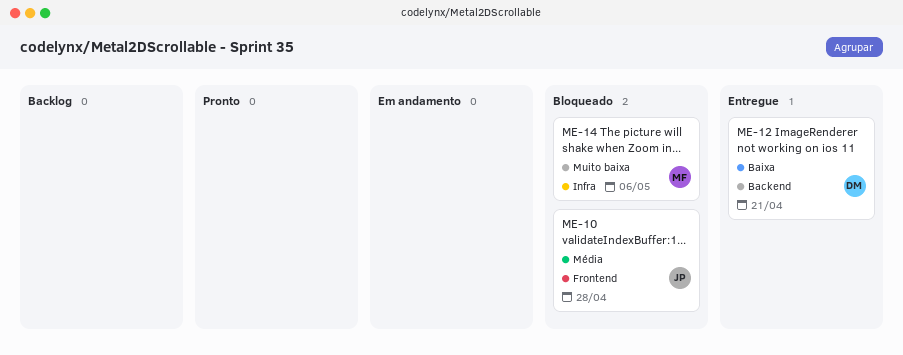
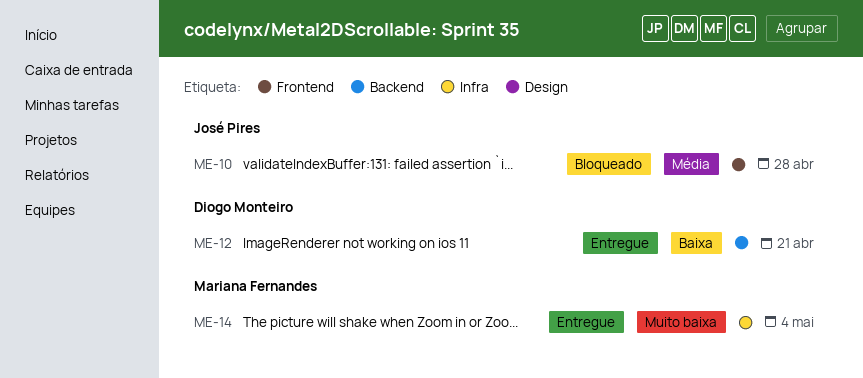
ME-14, status: Bloqueado -> Entregue
ME-14, due: May 6 -> May 4

